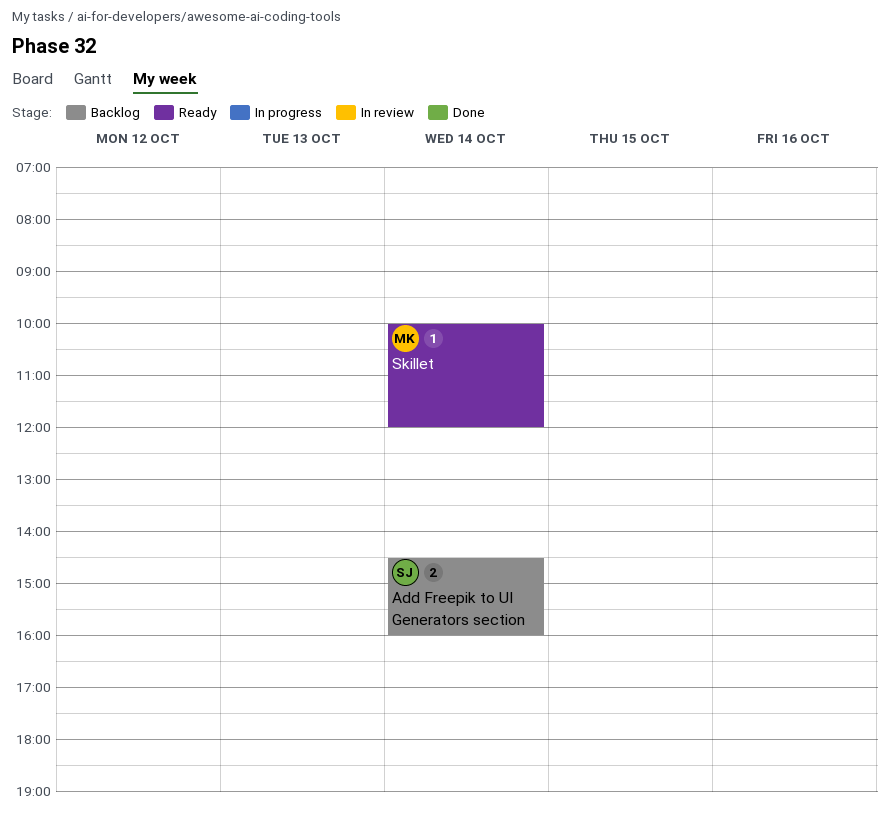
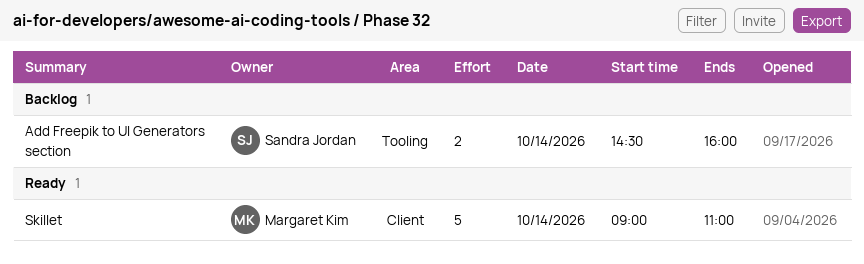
Skillet, estimate: 1 -> 5
Skillet, begins: 10:00 -> 09:00
Skillet, ends: 12:00 -> 11:00

